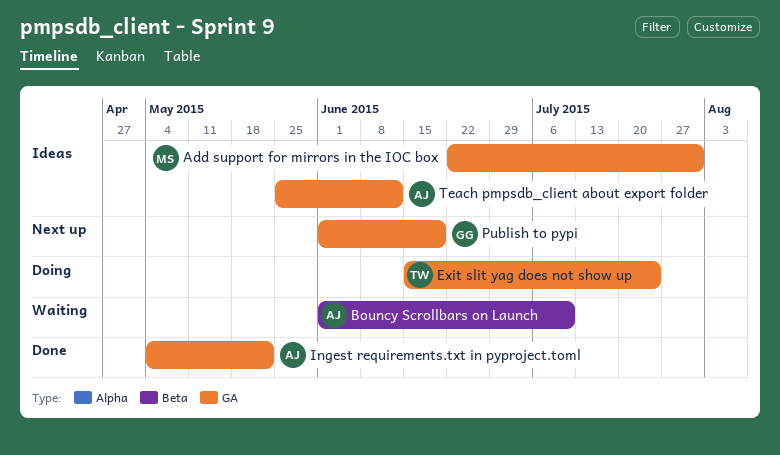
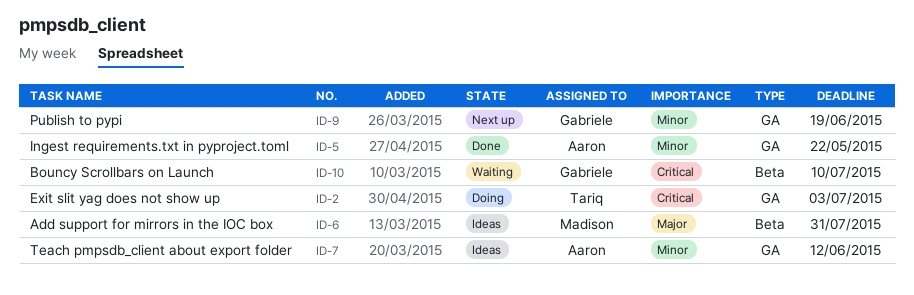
Add support for mirrors in the IOC box, label: GA -> Beta
Bouncy Scrollbars on Launch, owner: Aaron -> Gabriele
Exit slit yag does not show up, due: Jul 24 -> Jul 3

